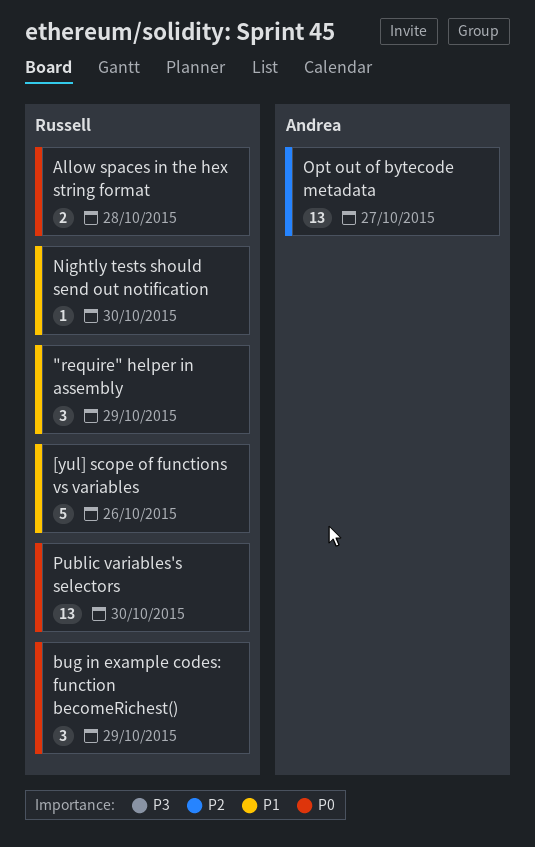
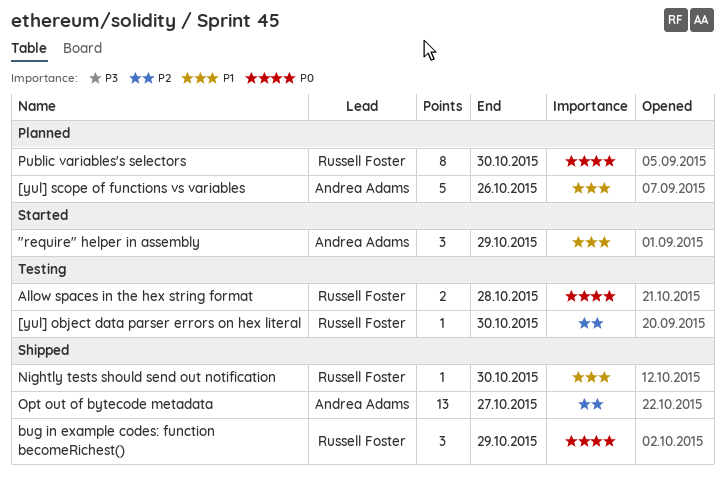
"require" helper in assembly, owner: Russell Foster -> Andrea Adams
[yul] object data parser errors on hex literal: none -> present
[yul] scope of functions vs variables, owner: Russell Foster -> Andrea Adams
Public variables's selectors, estimate: 13 -> 8

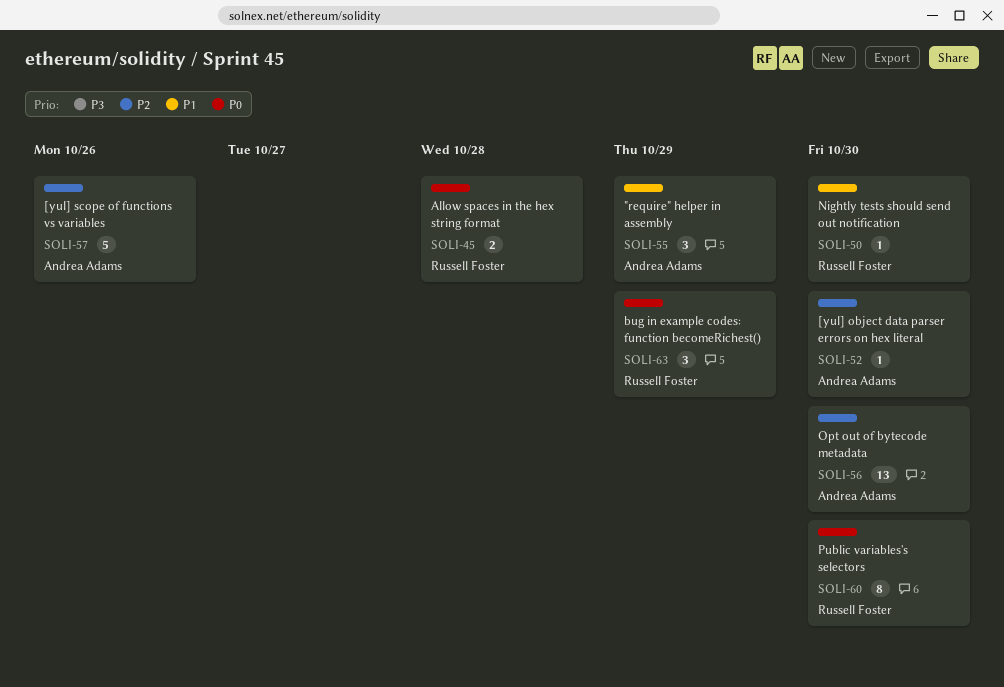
[yul] object data parser errors on hex literal, owner: Russell Foster -> Andrea Adams
[yul] scope of functions vs variables, priority: P1 -> P2
Opt out of bytecode metadata, due: Oct 27 -> Oct 30

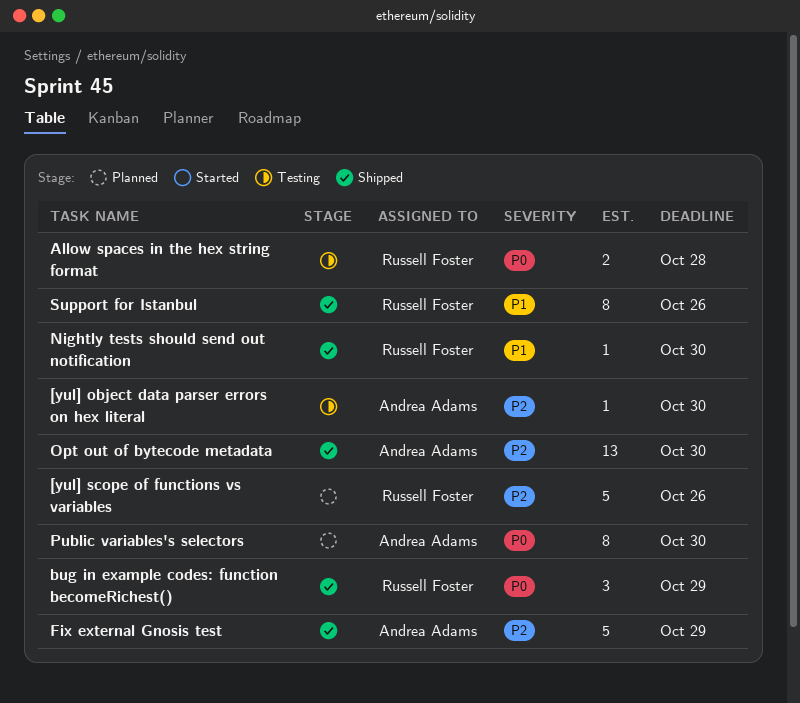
"require" helper in assembly: present -> none
[yul] scope of functions vs variables, owner: Andrea Adams -> Russell Foster
Fix external Gnosis test: none -> present
Public variables's selectors, owner: Russell Foster -> Andrea Adams
Support for Istanbul: none -> present

